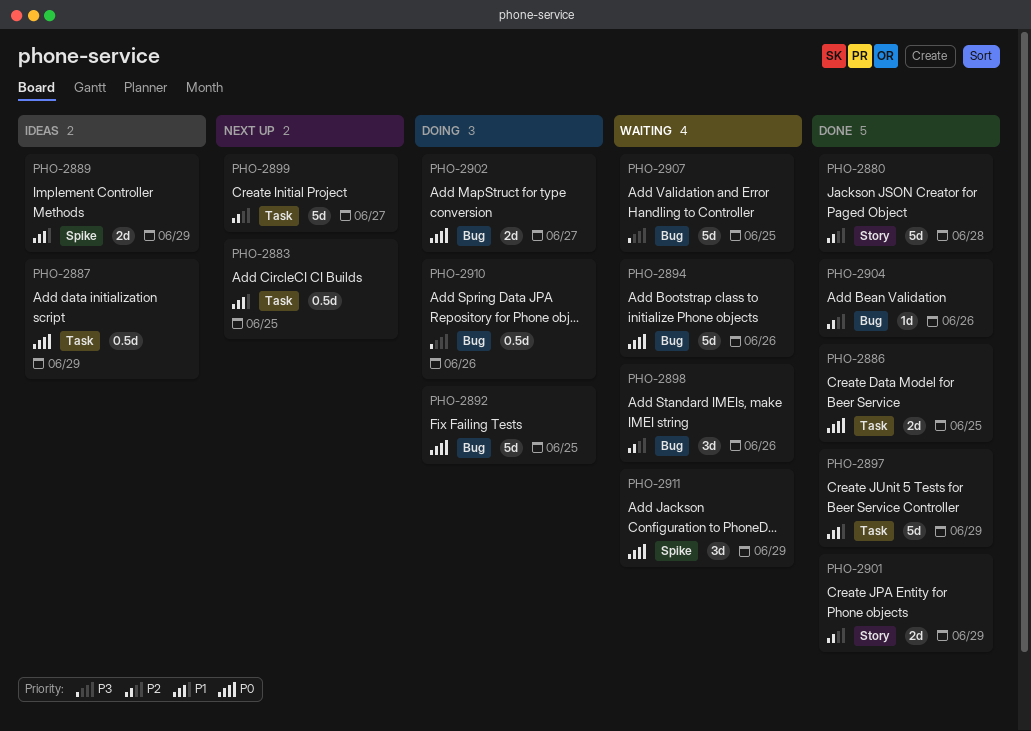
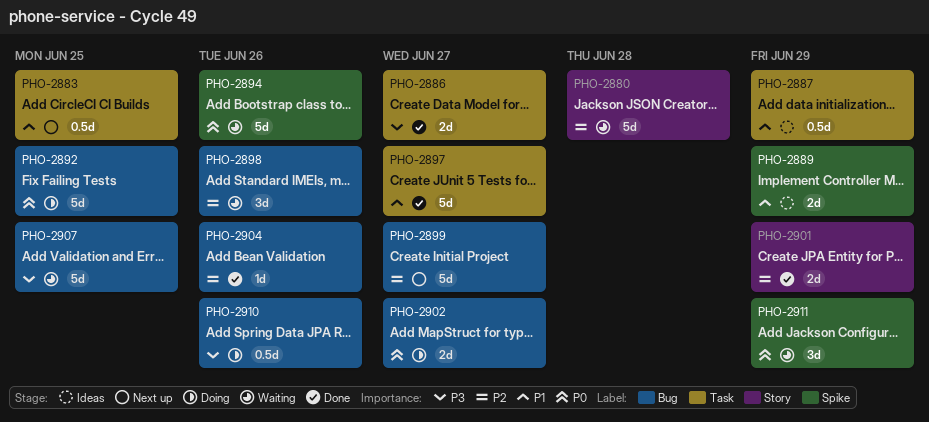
PHO-2880, status: Done -> Waiting
PHO-2886, priority: P0 -> P3
PHO-2886, due: Jun 25 -> Jun 27
PHO-2887, priority: P0 -> P1
PHO-2894, label: Bug -> Spike
PHO-2897, due: Jun 29 -> Jun 27
PHO-2899, label: Task -> Bug

